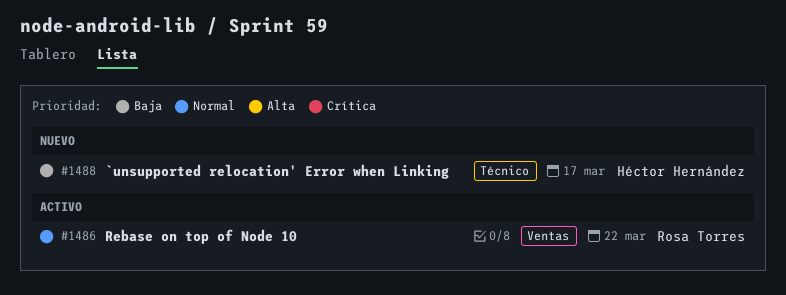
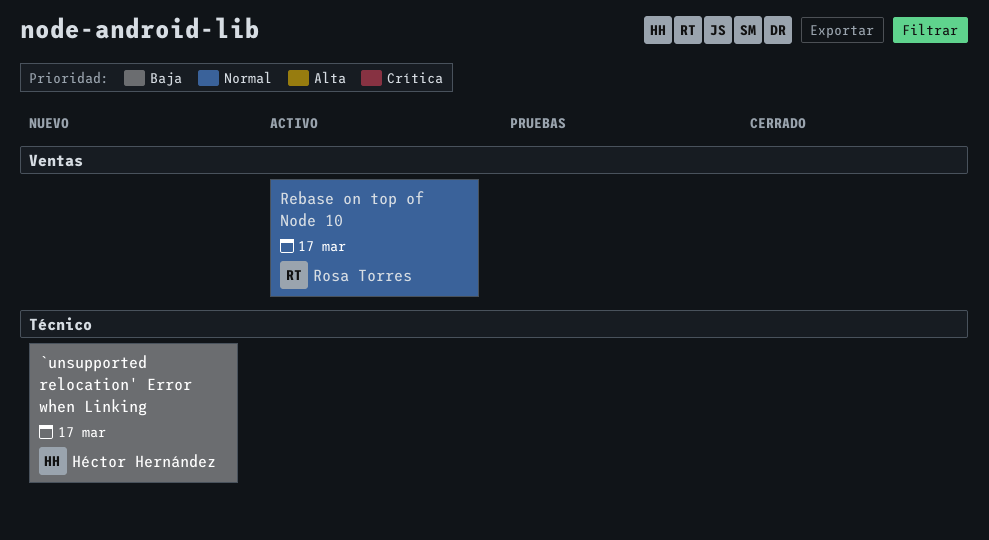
Rebase on top of Node 10, due: Mar 22 -> Mar 17

